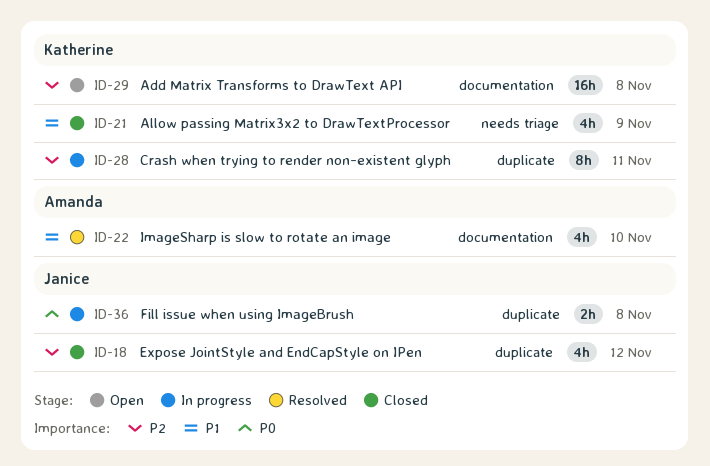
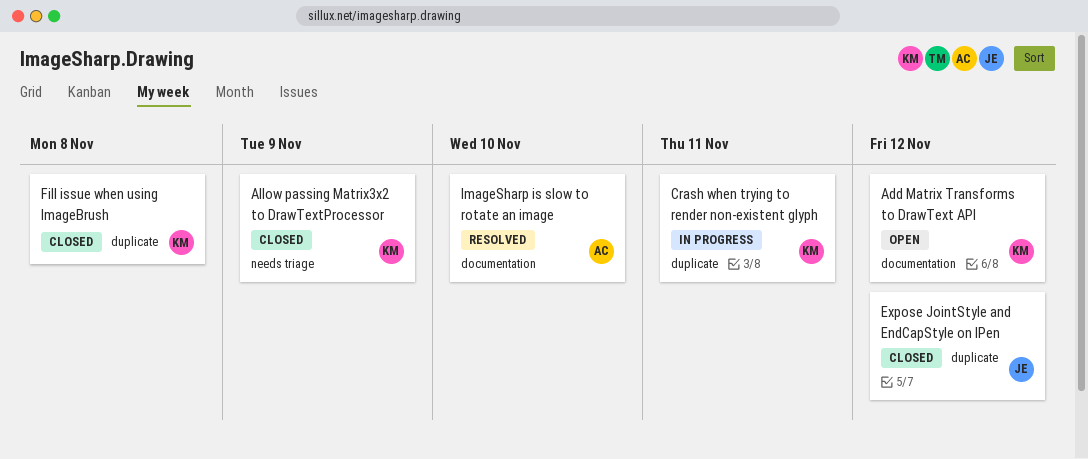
Add Matrix Transforms to DrawText API, due: Nov 8 -> Nov 12
Fill issue when using ImageBrush, status: In progress -> Closed
Fill issue when using ImageBrush, owner: Janice -> Katherine

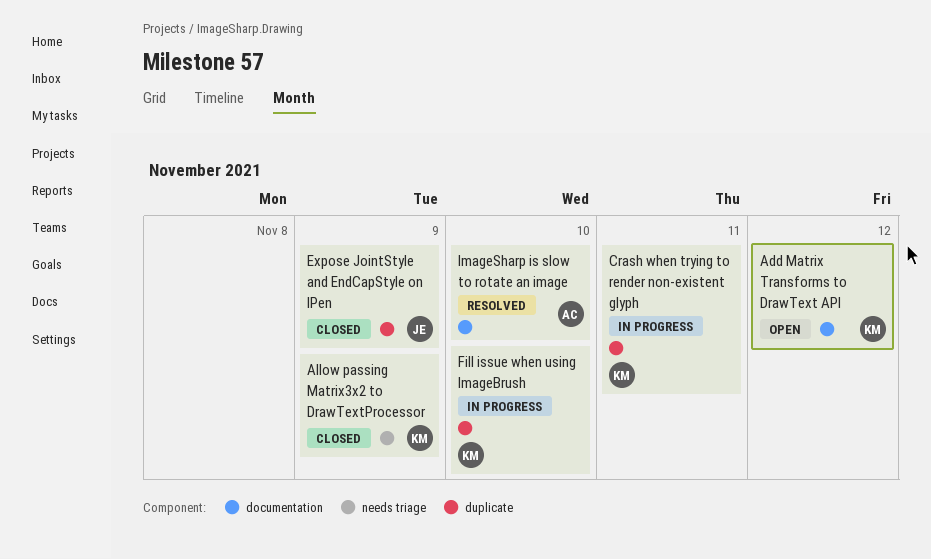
Expose JointStyle and EndCapStyle on IPen, due: Nov 12 -> Nov 9
Fill issue when using ImageBrush, status: Closed -> In progress
Fill issue when using ImageBrush, due: Nov 8 -> Nov 10

